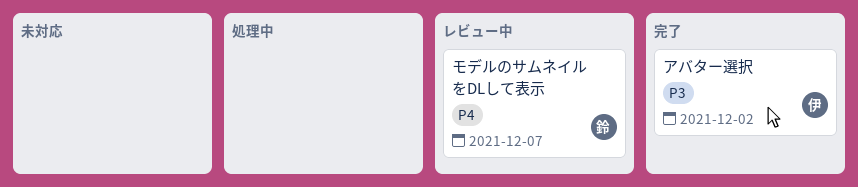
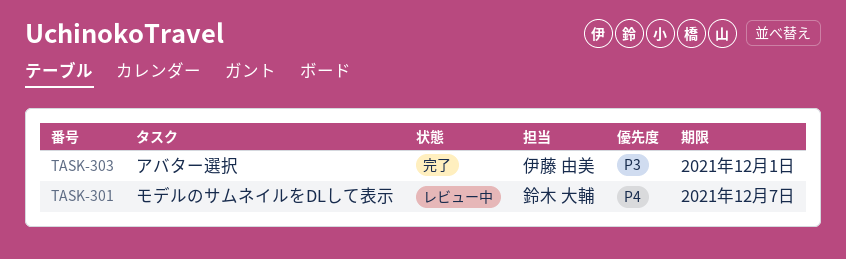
アバター選択, due: Dec 2 -> Dec 1

